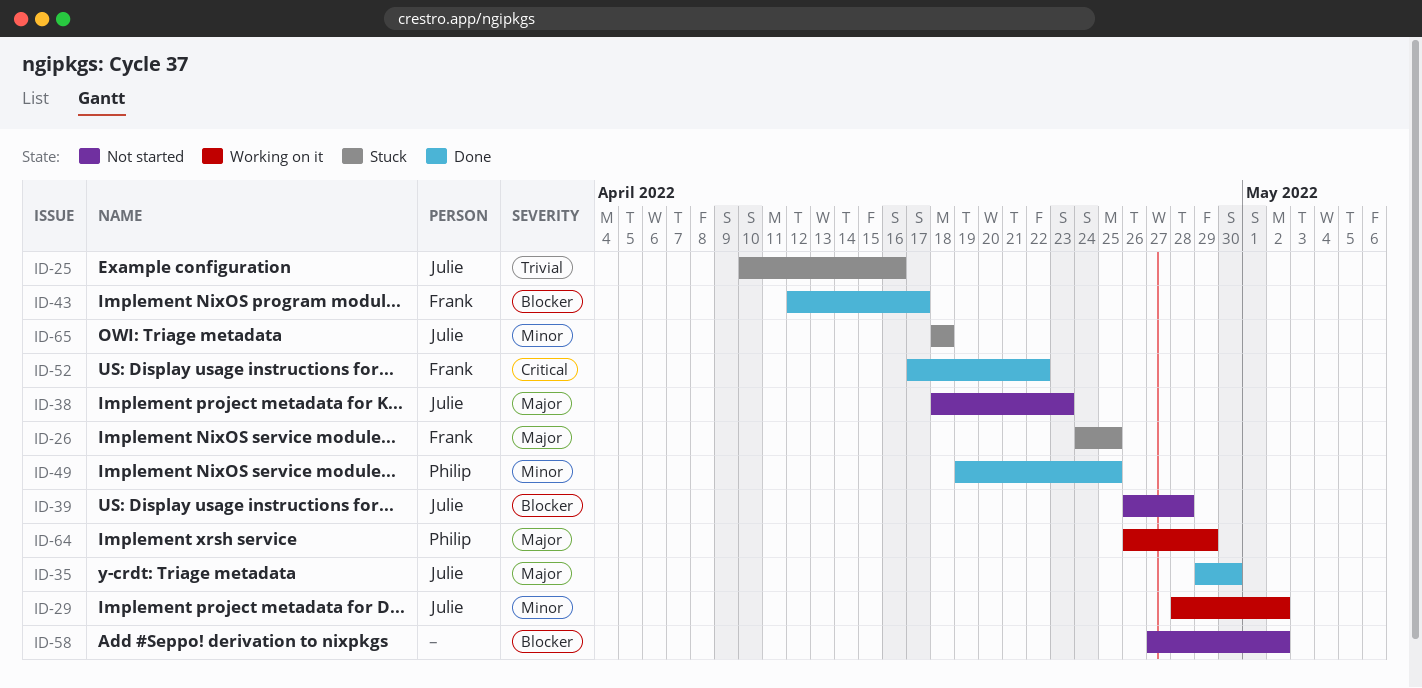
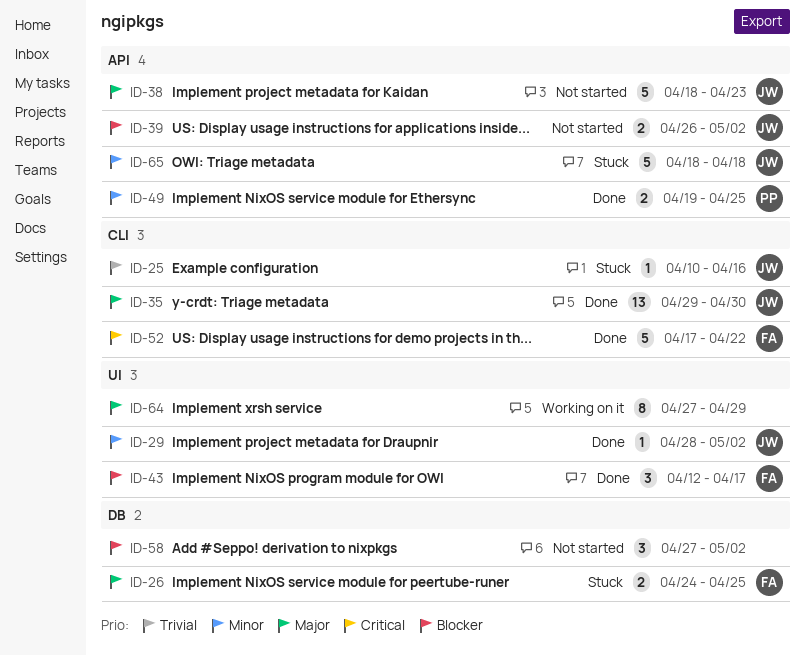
ID-29, status: Working on it -> Done
ID-39, due: Apr 28 -> May 2
ID-64, owner: Philip -> none
ID-64, start: Apr 26 -> Apr 27

